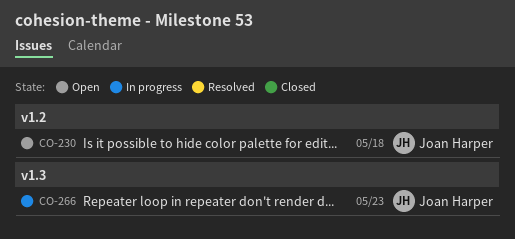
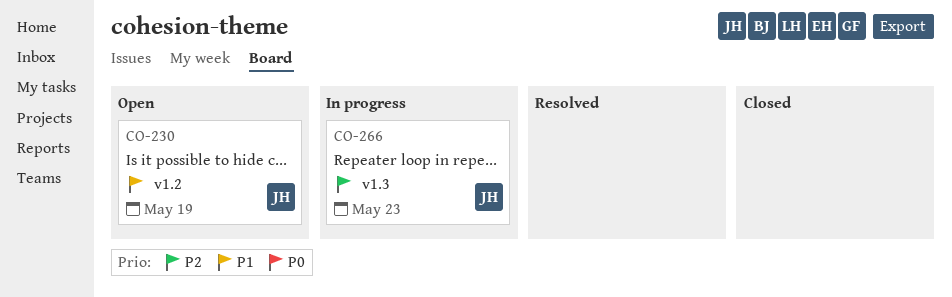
CO-230, due: May 18 -> May 19

